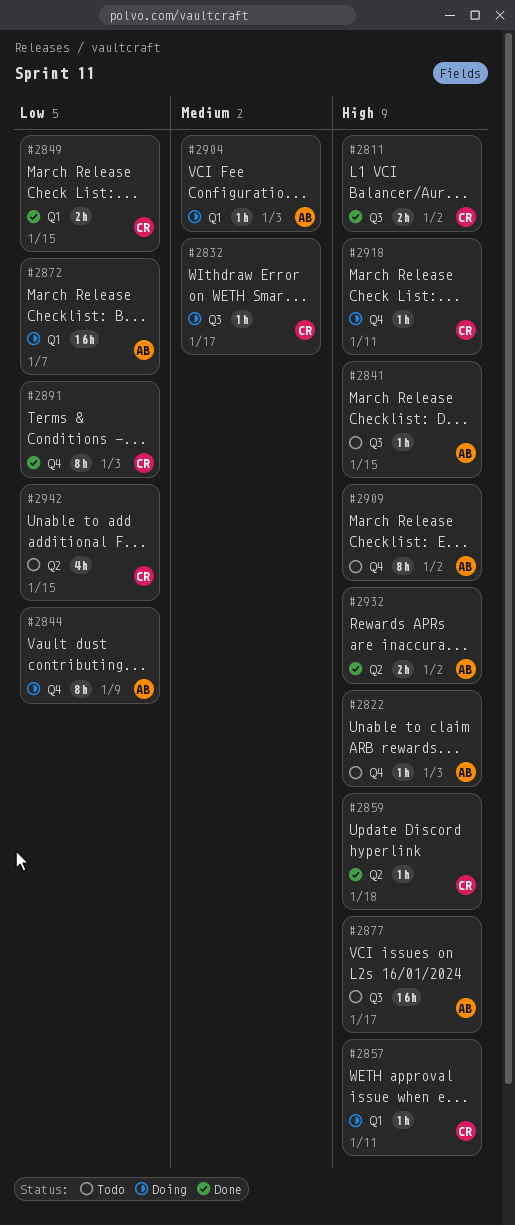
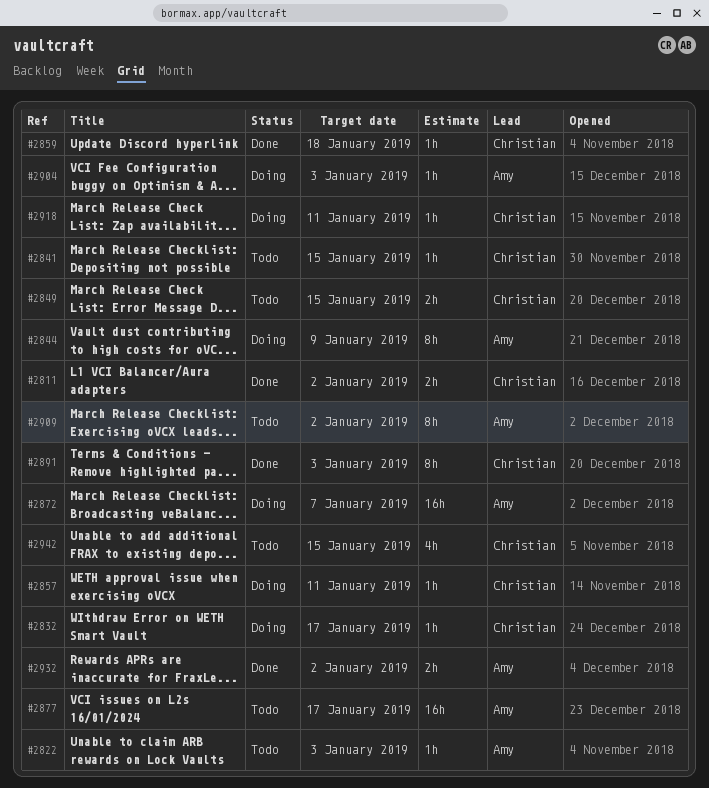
#2841, owner: Amy -> Christian
#2849, status: Done -> Todo

